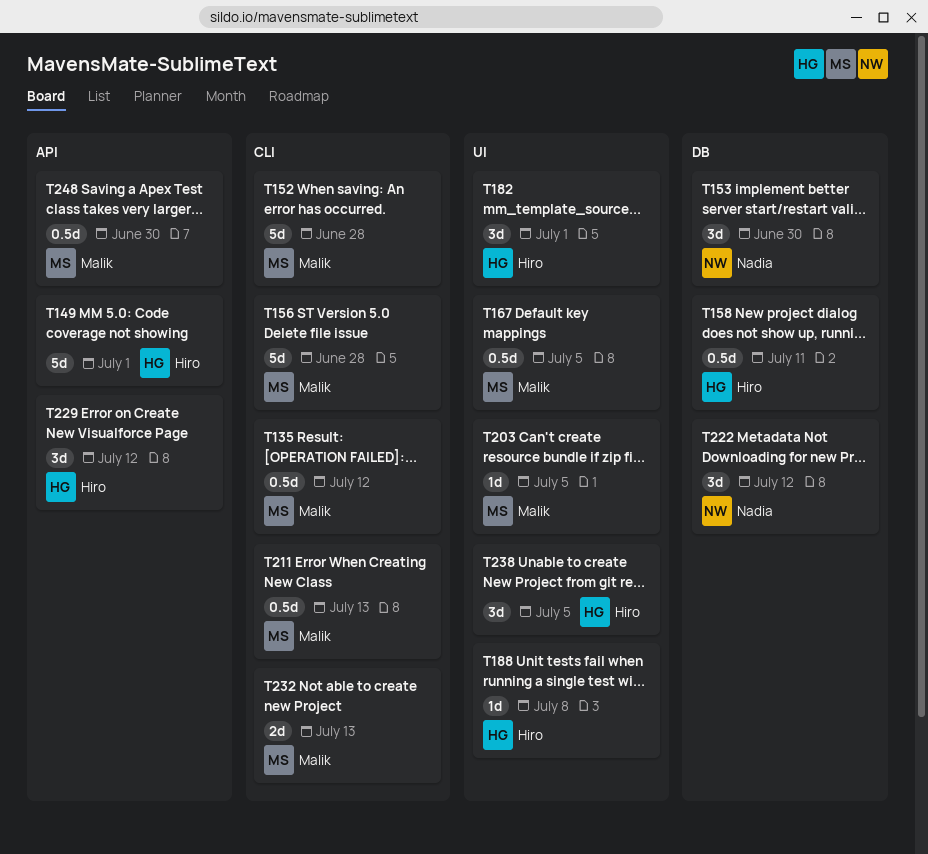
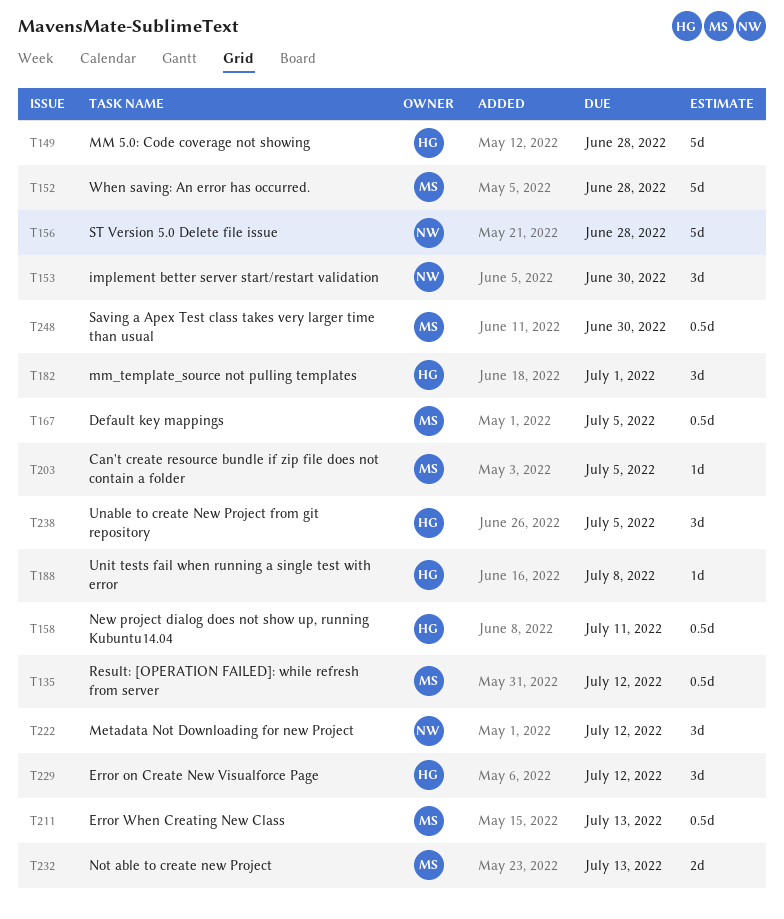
T149, due: Jul 1 -> Jun 28
T156, owner: Malik -> Nadia

